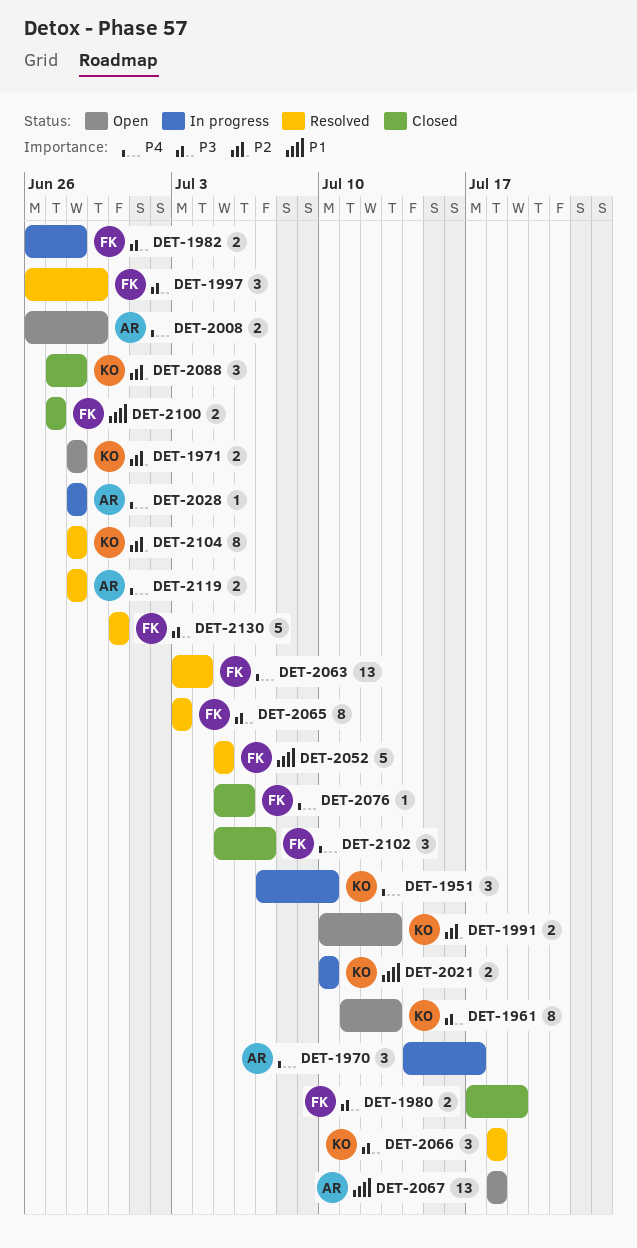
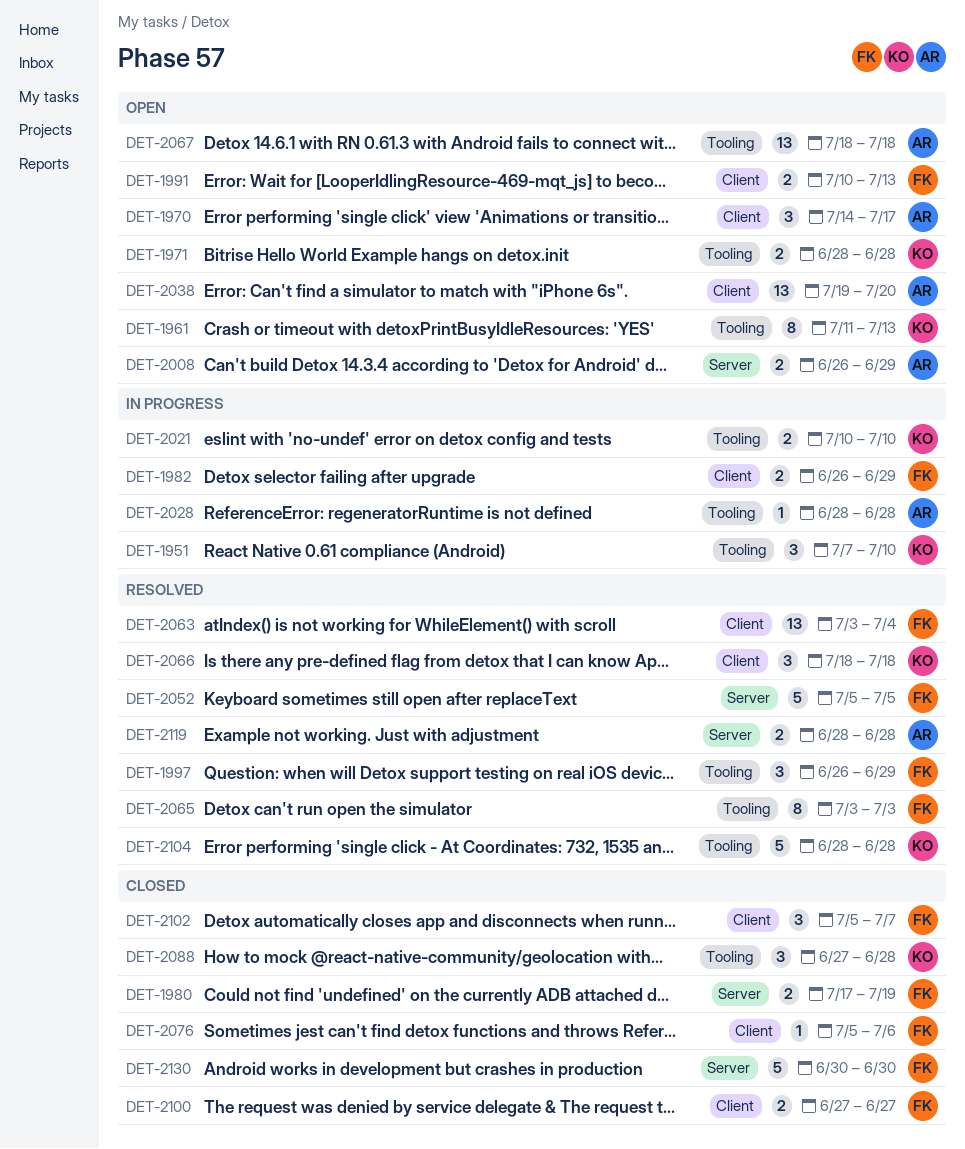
DET-1970, status: In progress -> Open
DET-1982, due: Jun 28 -> Jun 29
DET-1991, owner: KO -> FK
DET-2038: none -> present
DET-2104, estimate: 8 -> 5
DET-2130, status: Resolved -> Closed

